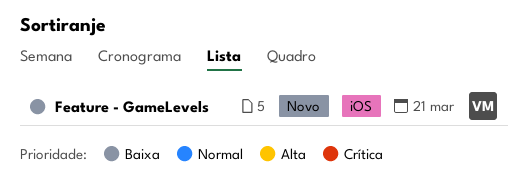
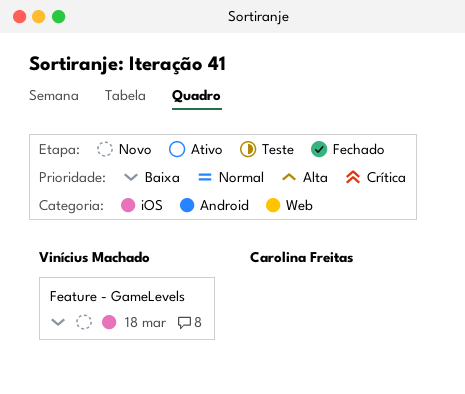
Feature - GameLevels, due: Mar 21 -> Mar 18

